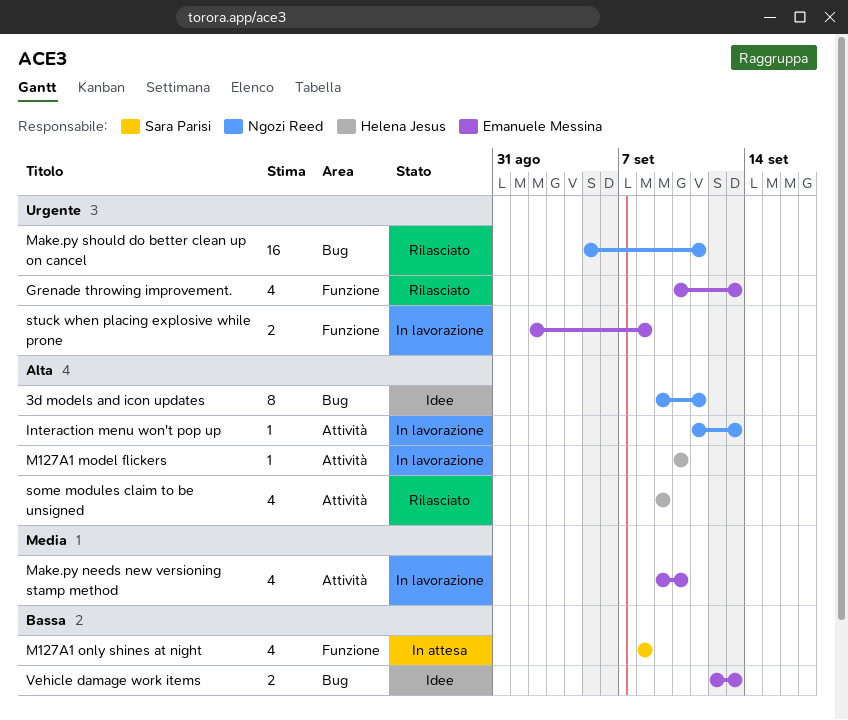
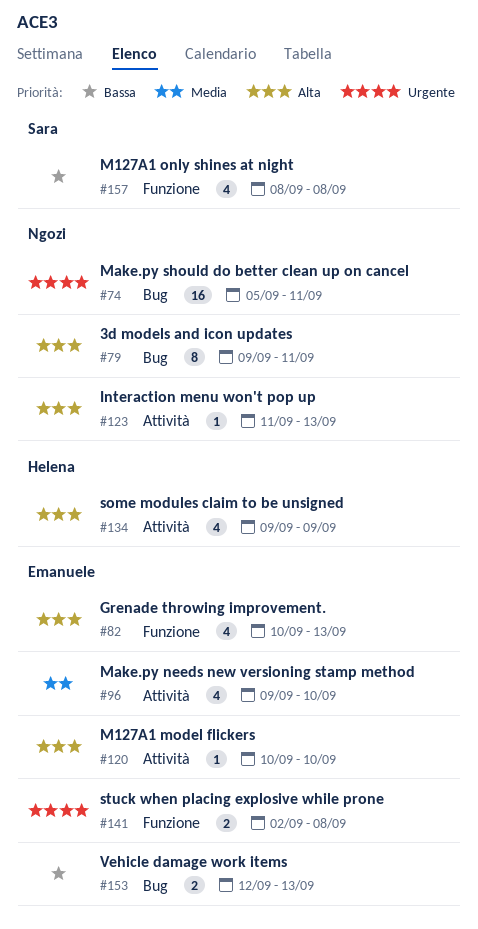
Grenade throwing improvement., priority: Urgente -> Alta
M127A1 model flickers, owner: Helena Jesus -> Emanuele Messina

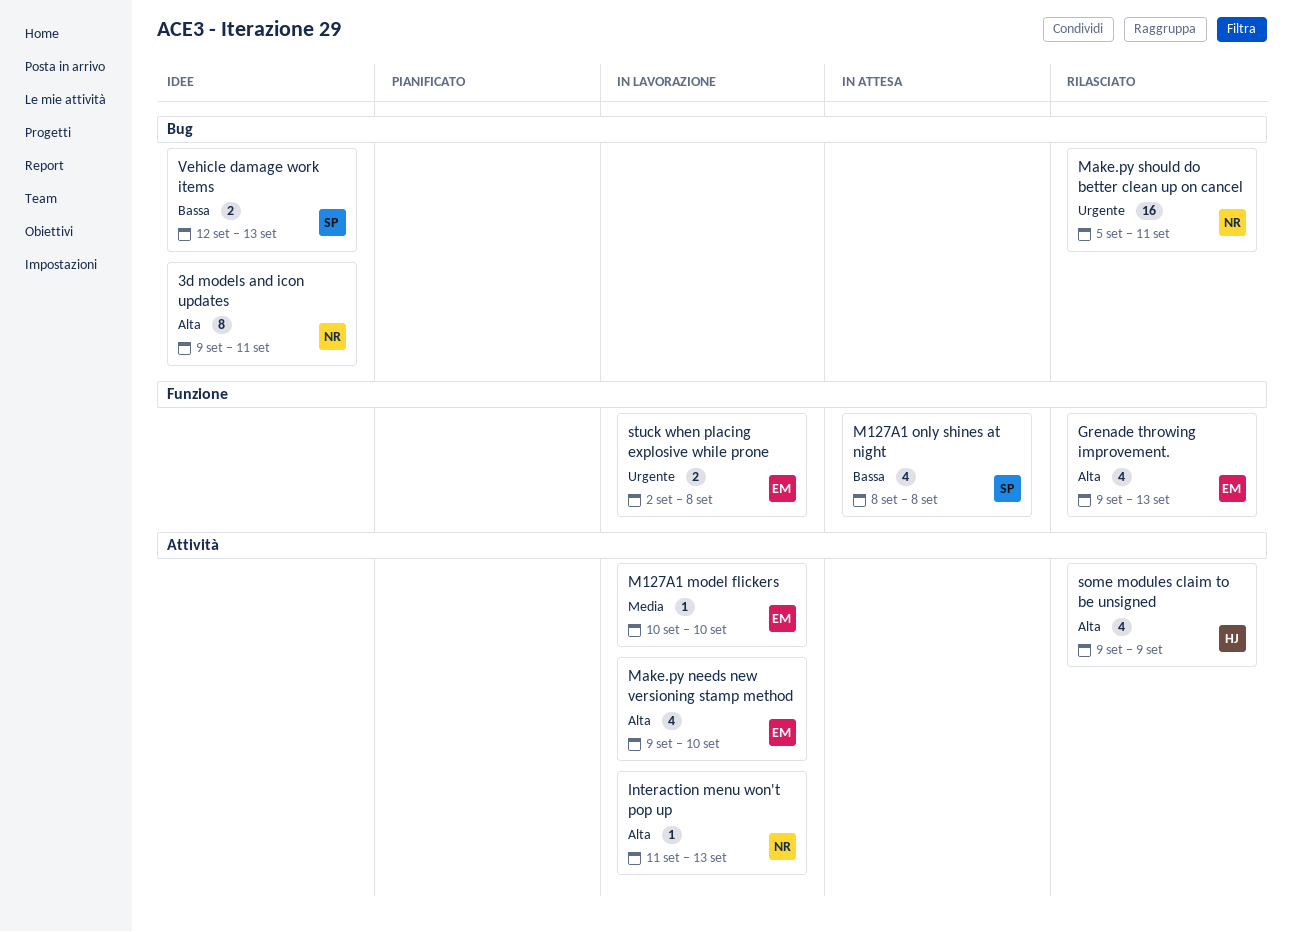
Grenade throwing improvement., start: Sep 10 -> Sep 9
M127A1 model flickers, priority: Alta -> Media
Make.py needs new versioning stamp method, priority: Media -> Alta
Vehicle damage work items, owner: Emanuele -> Sara

